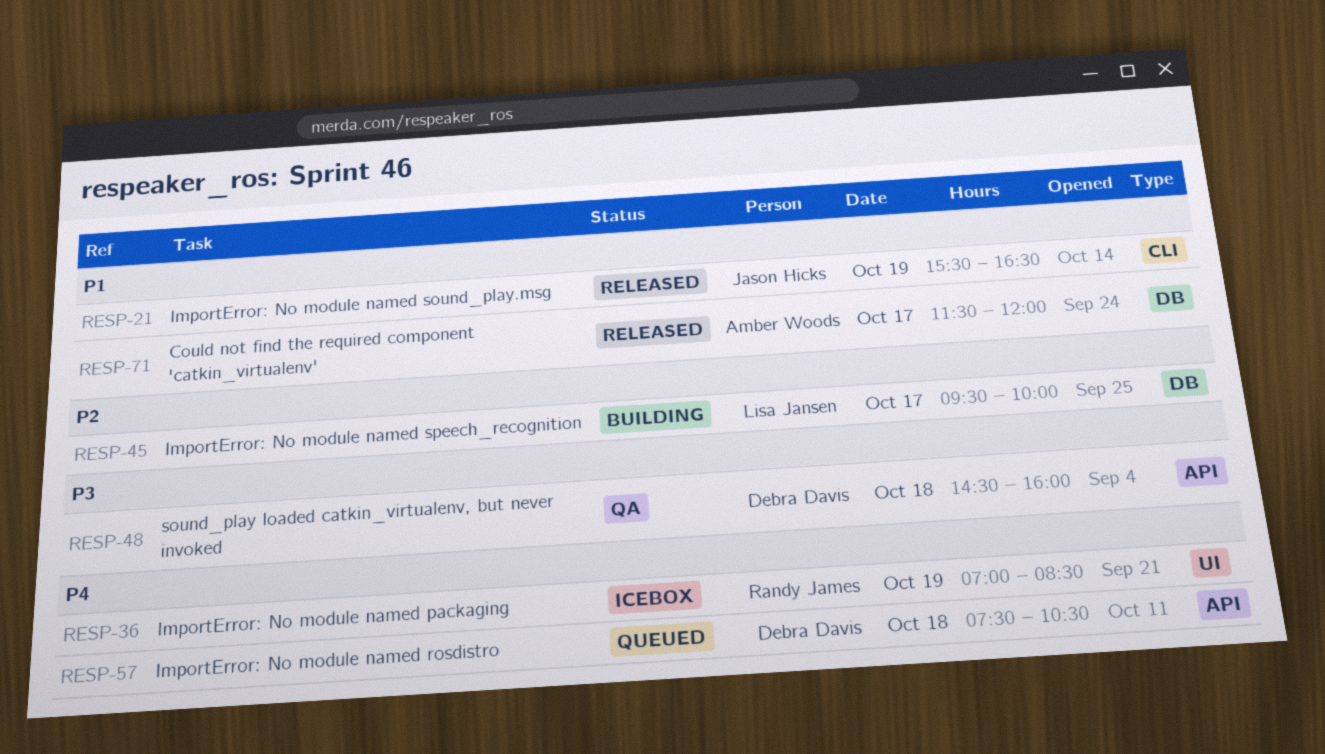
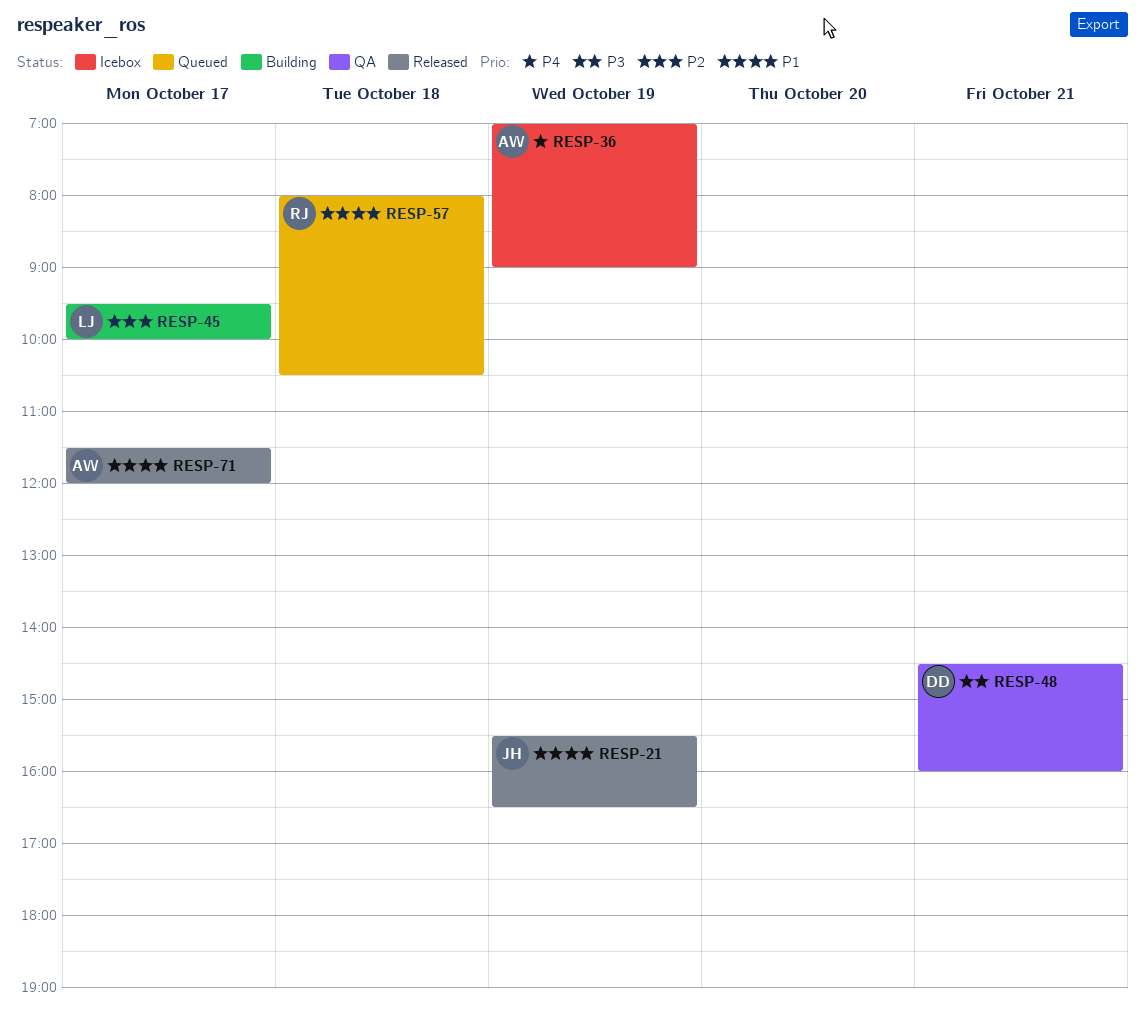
RESP-36, owner: Randy James -> Amber Woods
RESP-36, ends: 08:30 -> 09:00
RESP-48, day: Oct 18 -> Oct 21
RESP-57, owner: Debra Davis -> Randy James
RESP-57, priority: P4 -> P1
RESP-57, begins: 07:30 -> 08:00

